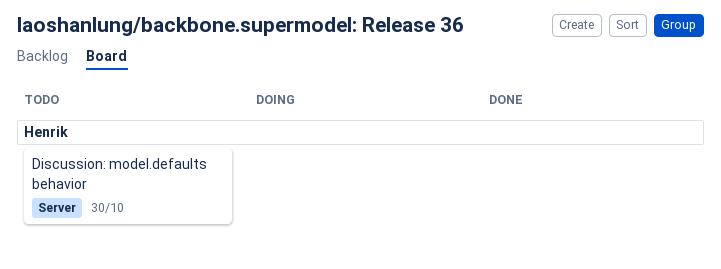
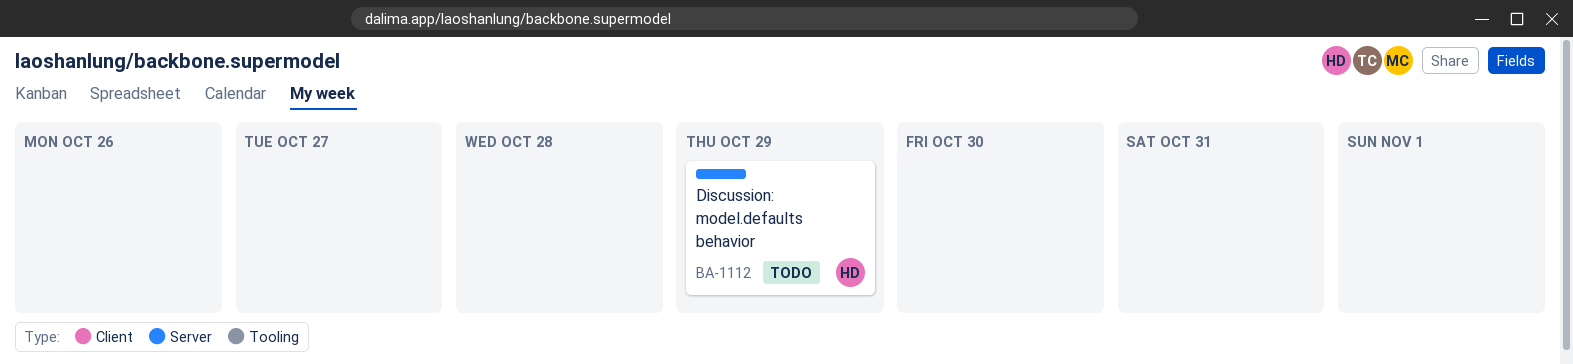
Discussion: model.defaults behavior, due: Oct 30 -> Oct 29

